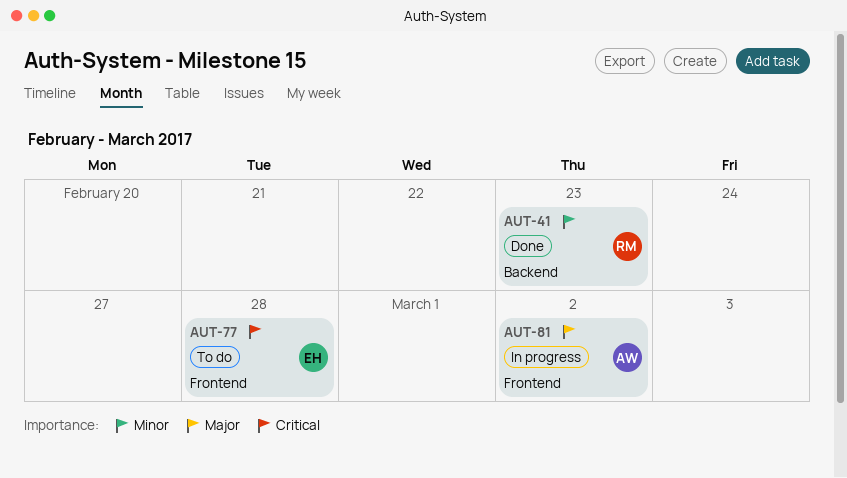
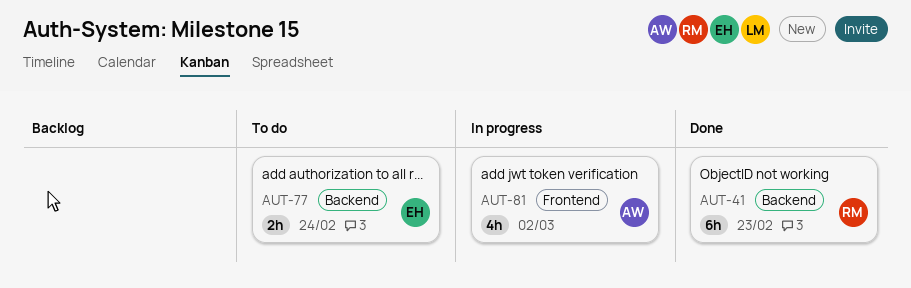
AUT-77, label: Frontend -> Backend
AUT-77, due: Feb 28 -> Feb 24

